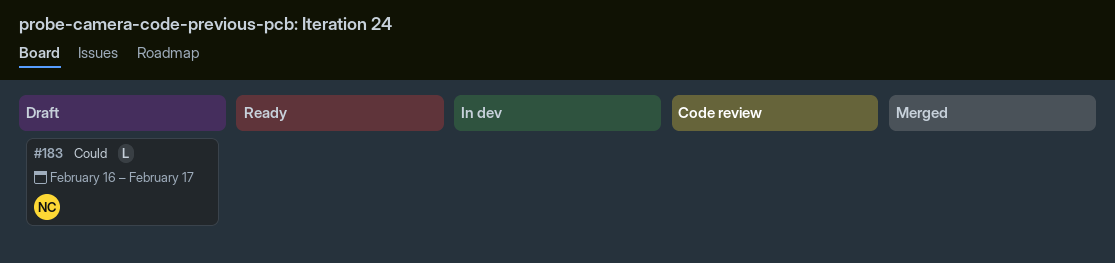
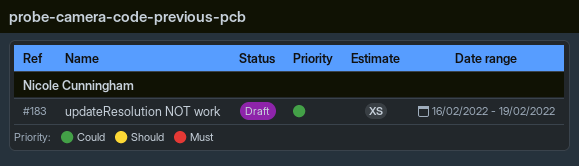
#183, estimate: L -> XS
#183, due: Feb 17 -> Feb 19

